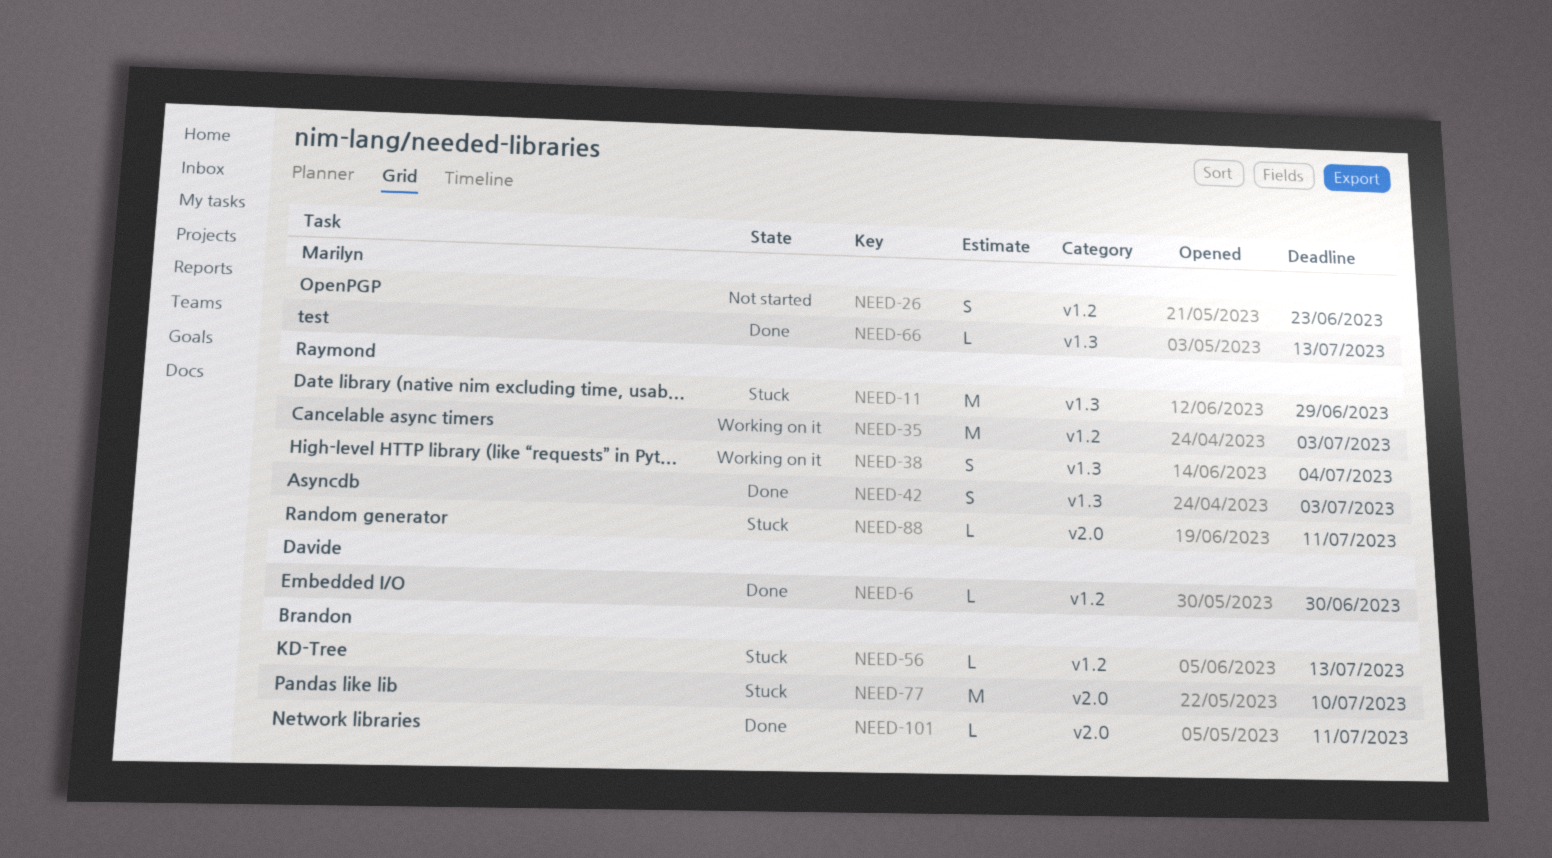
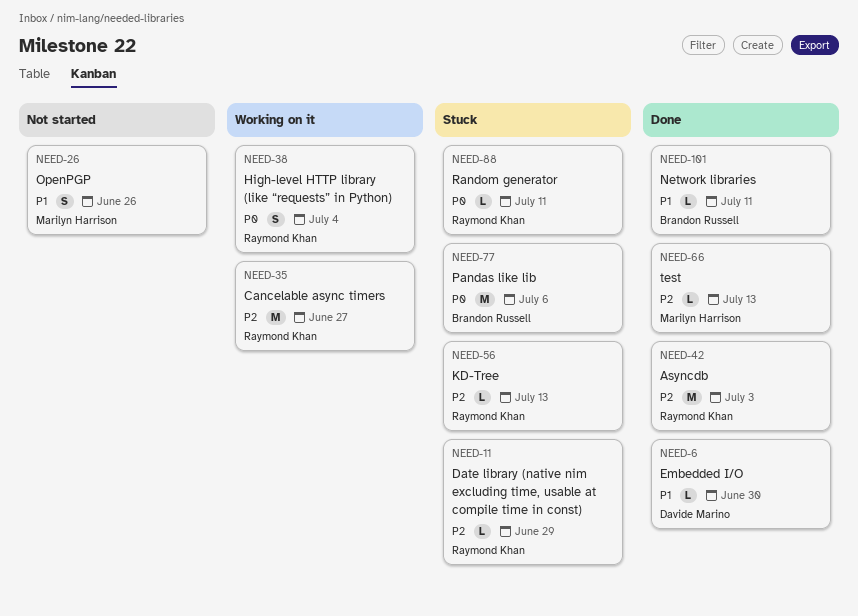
NEED-11, estimate: M -> L
NEED-26, due: Jun 23 -> Jun 26
NEED-35, due: Jul 3 -> Jun 27
NEED-42, estimate: S -> M
NEED-56, owner: Brandon Russell -> Raymond Khan
NEED-77, due: Jul 10 -> Jul 6

